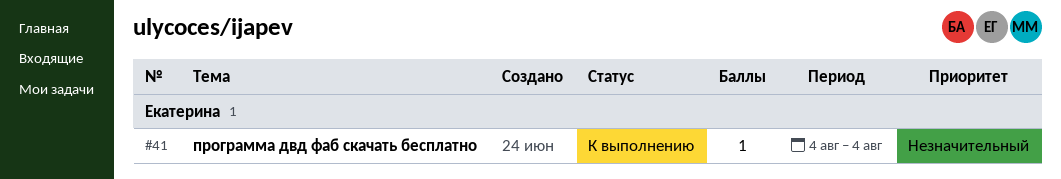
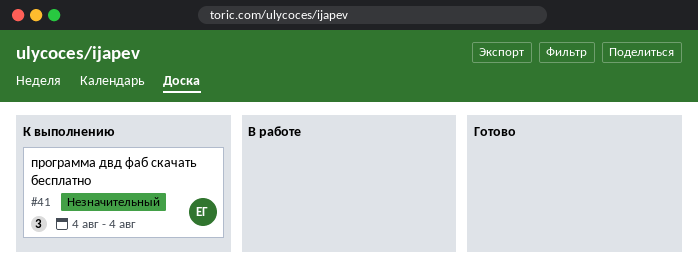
#41, estimate: 1 -> 3

